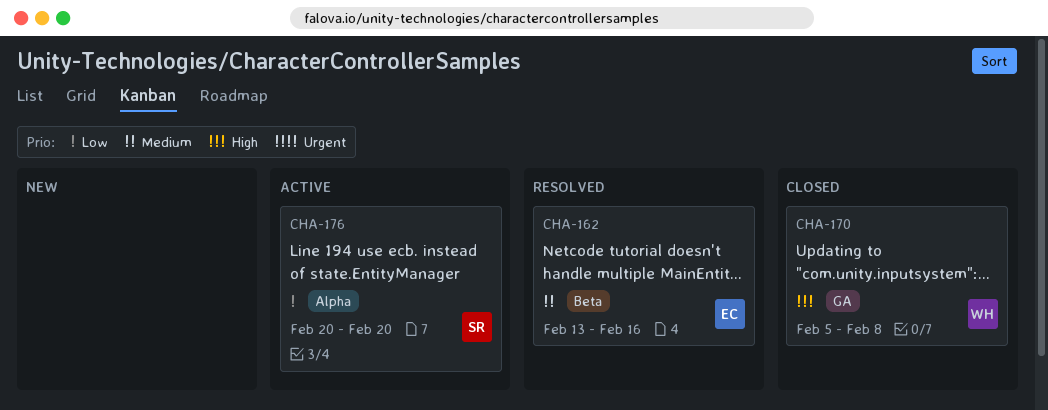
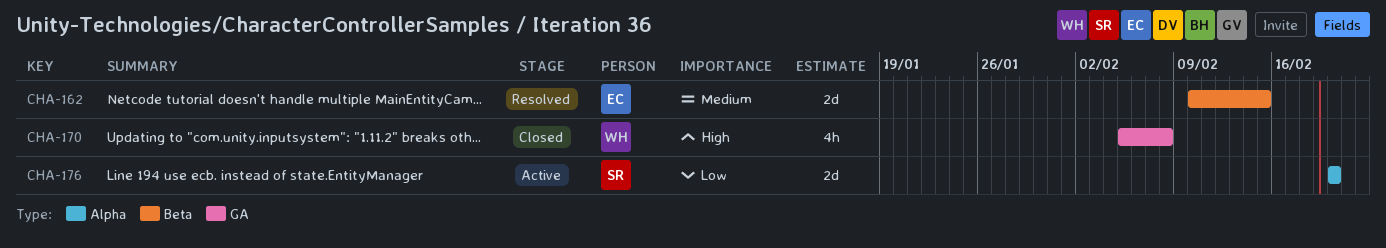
CHA-162, start: Feb 13 -> Feb 10
CHA-162, due: Feb 16 -> Feb 15

